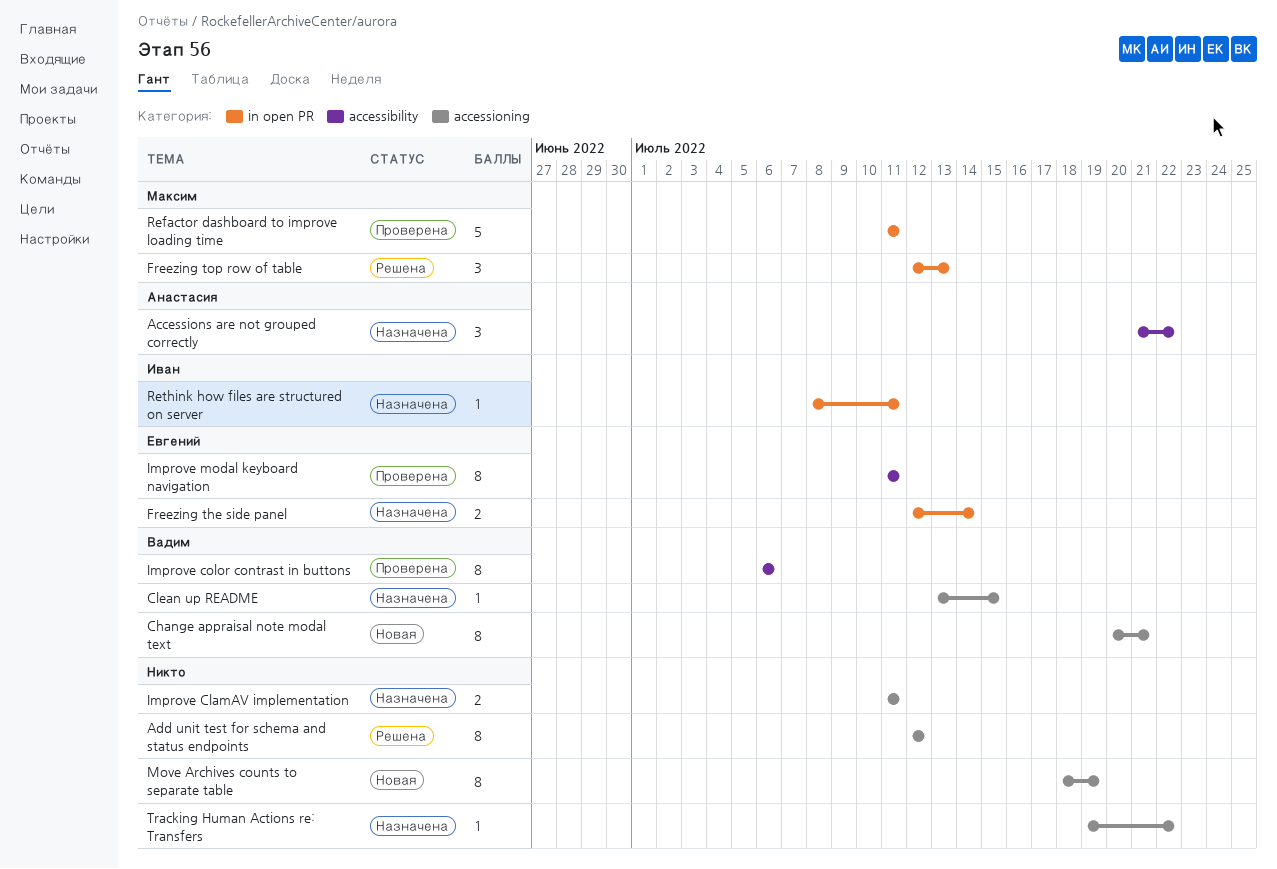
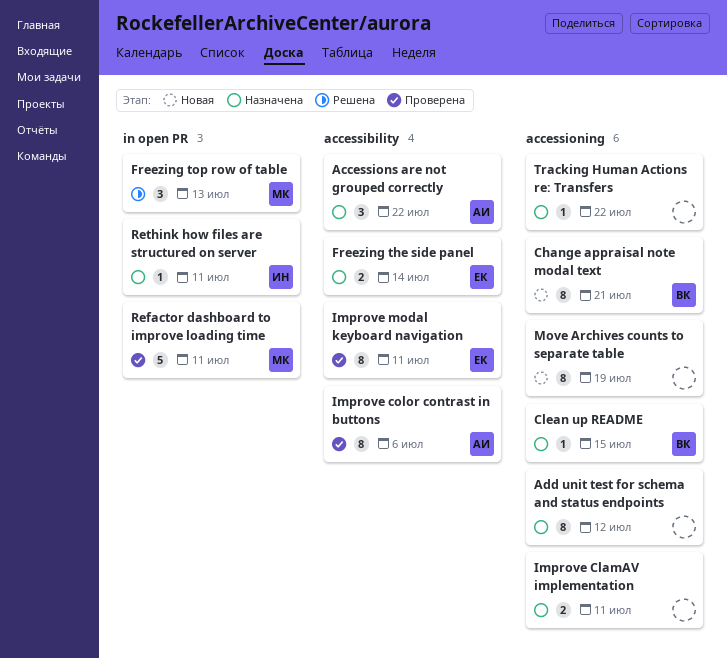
Add unit test for schema and status endpoints, status: Решена -> Назначена
Freezing the side panel, label: in open PR -> accessibility
Improve color contrast in buttons, owner: Вадим -> Анастасия

